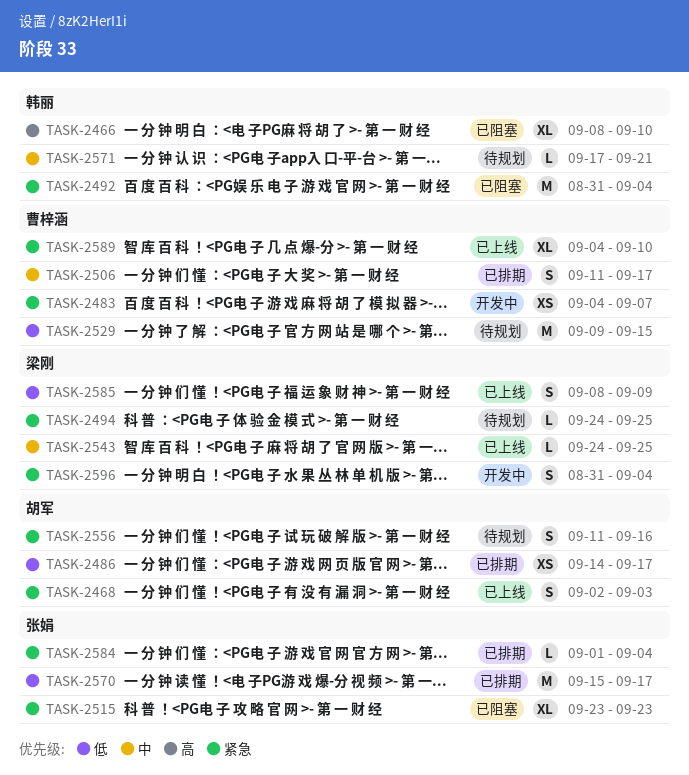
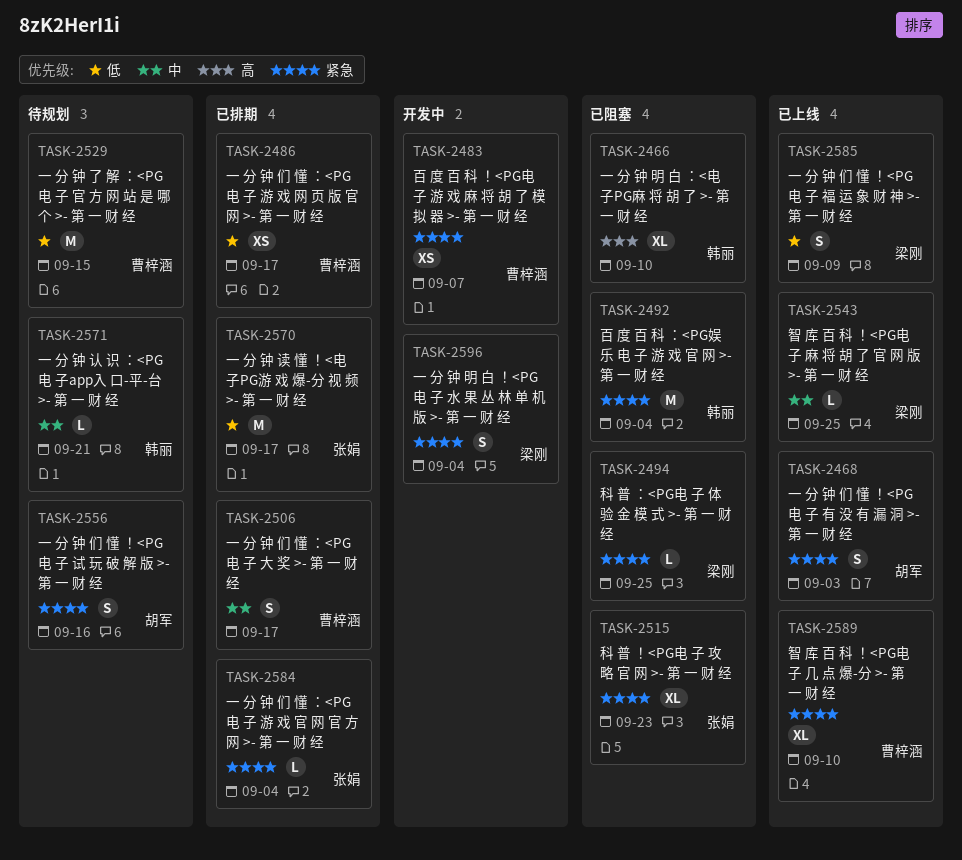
TASK-2486, owner: 胡军 -> 曹梓涵
TASK-2494, status: 待规划 -> 已阻塞

